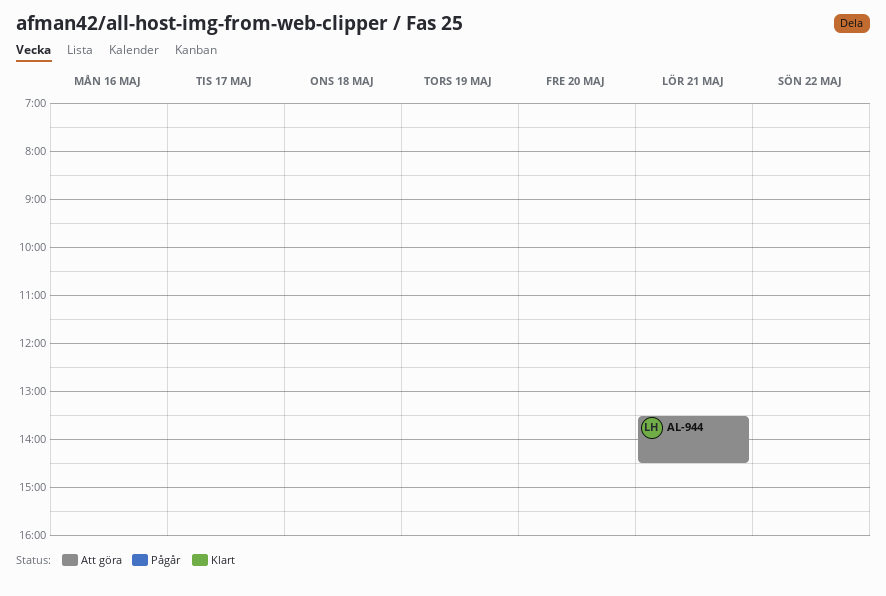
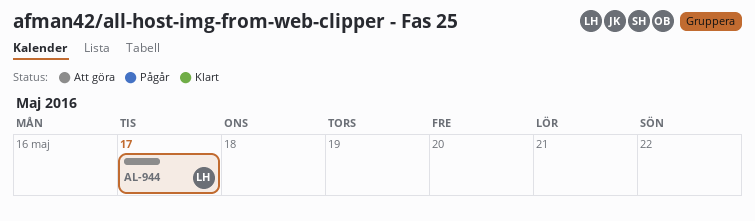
AL-944, day: May 21 -> May 17

